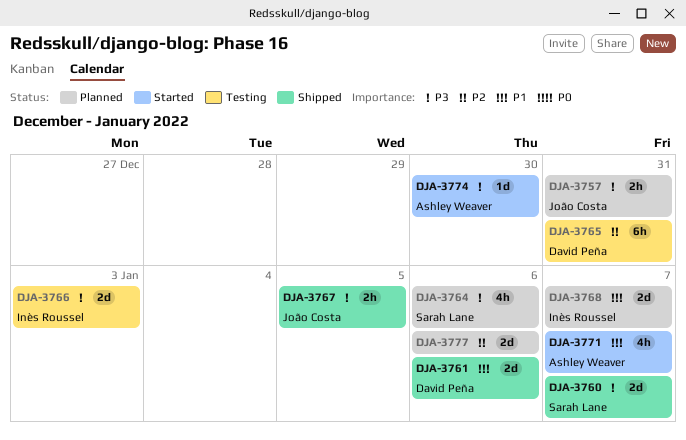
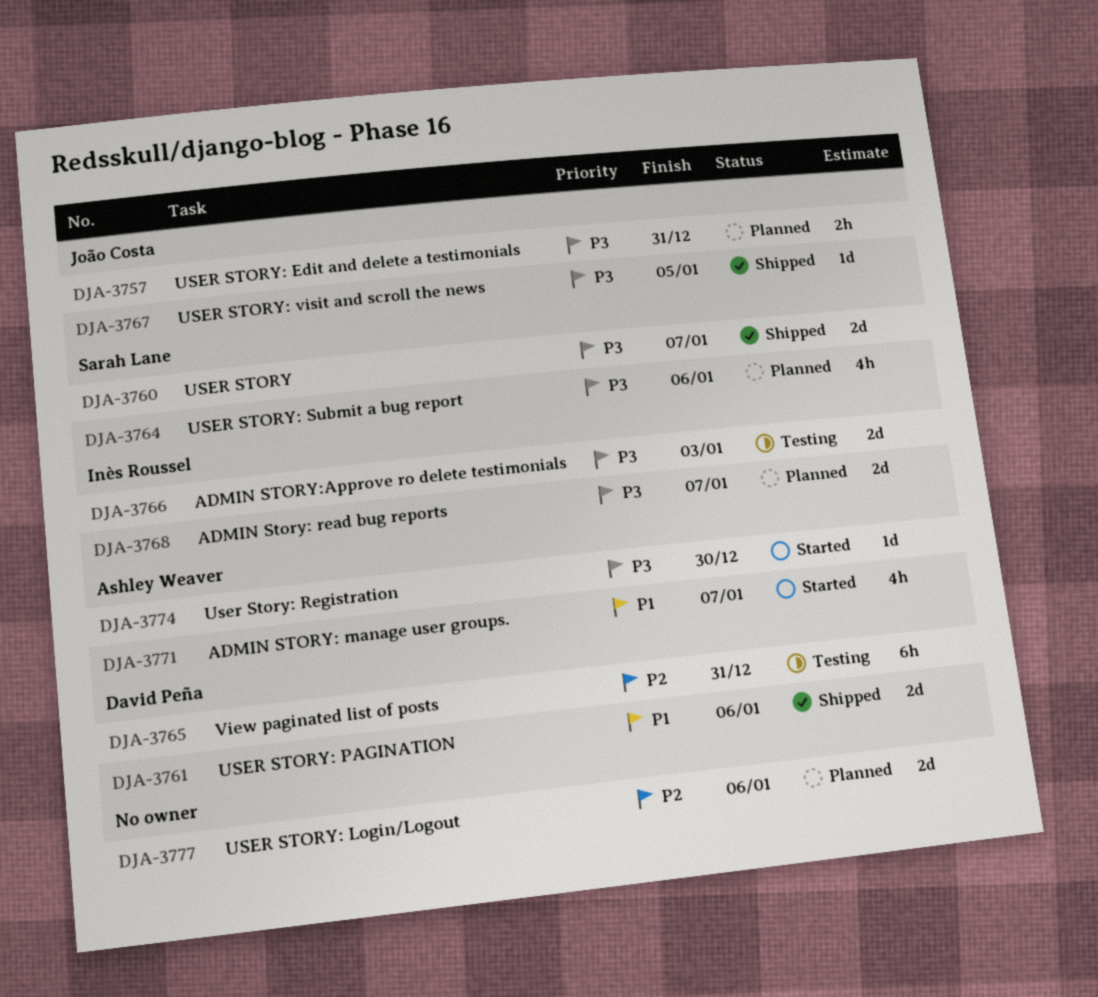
DJA-3767, estimate: 2h -> 1d
DJA-3768, priority: P1 -> P3

